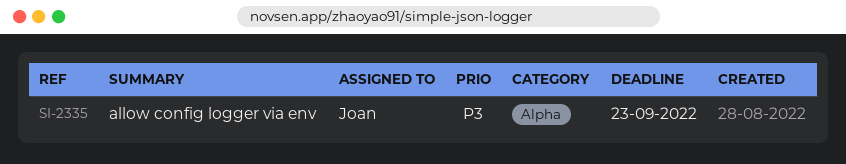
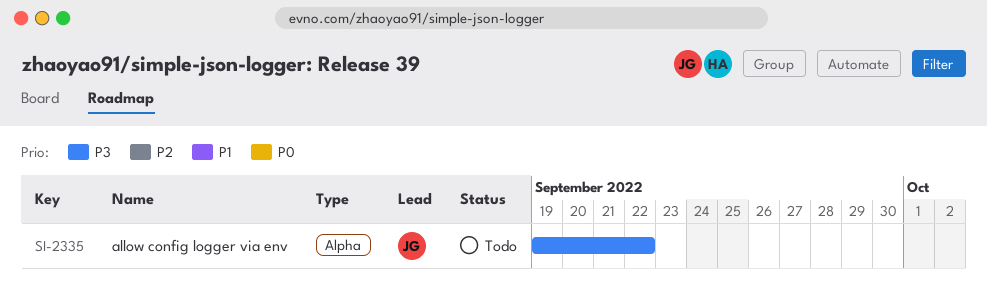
SI-2335, due: Sep 23 -> Sep 22

